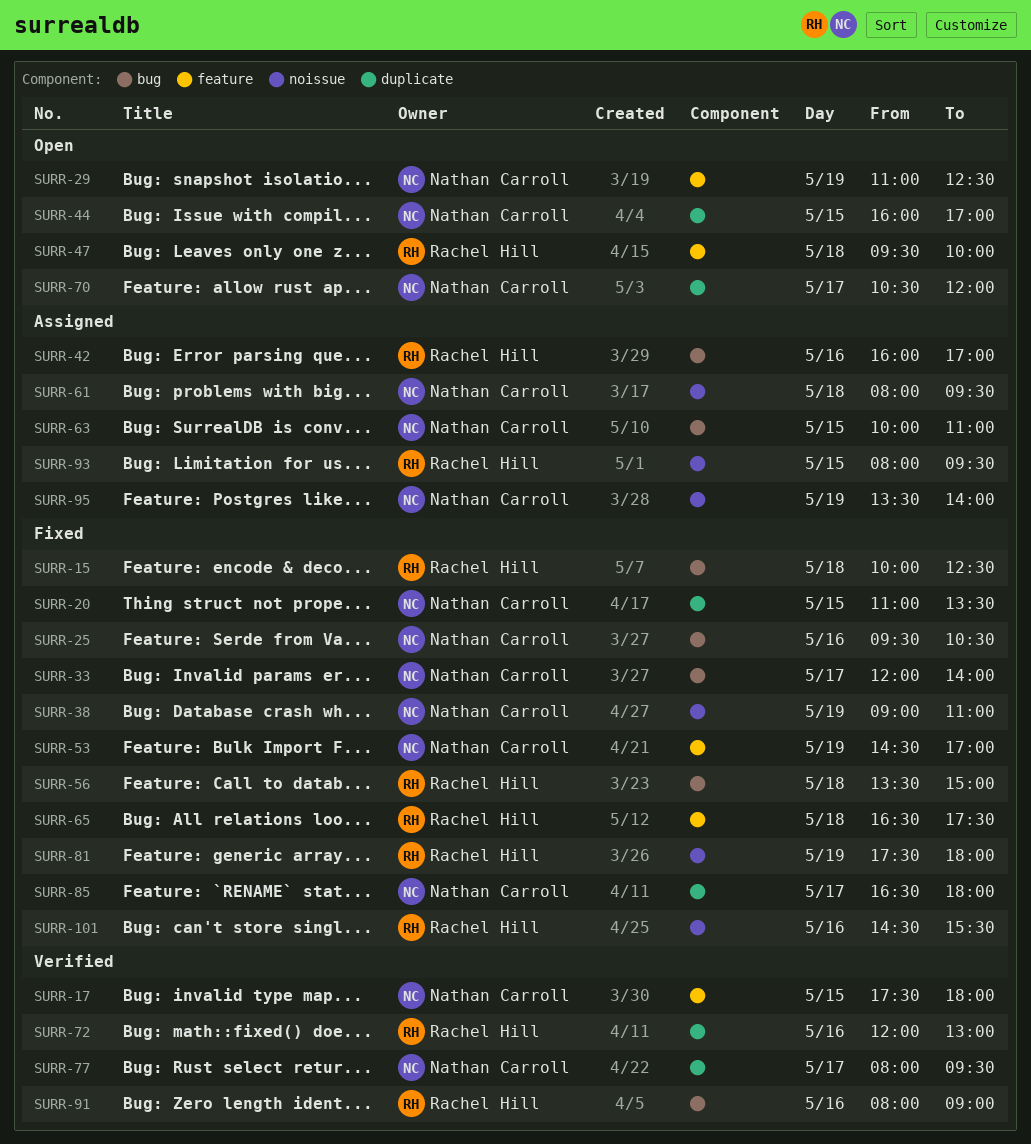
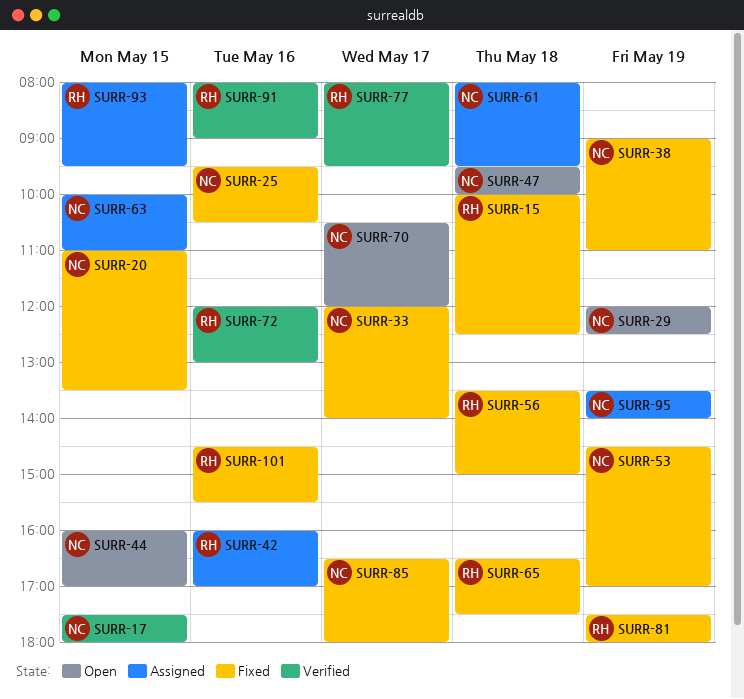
SURR-29, begins: 11:00 -> 12:00
SURR-47, owner: Rachel Hill -> Nathan Carroll
SURR-77, owner: Nathan Carroll -> Rachel Hill

